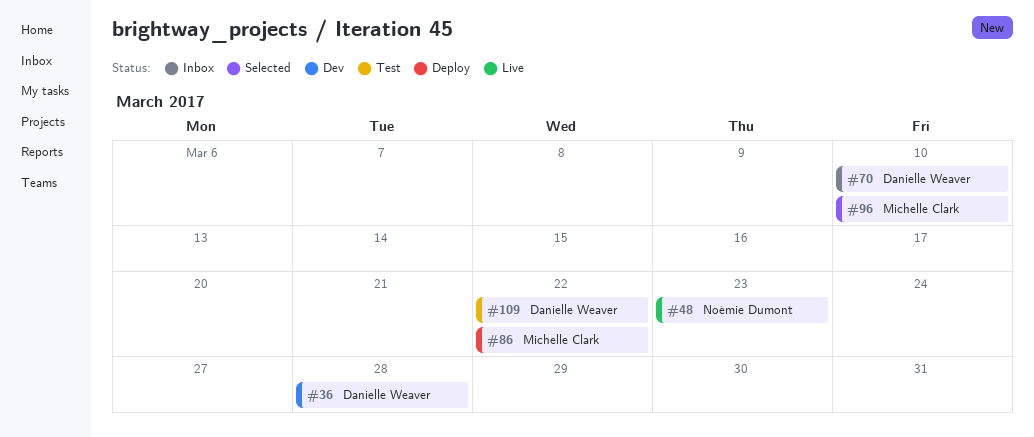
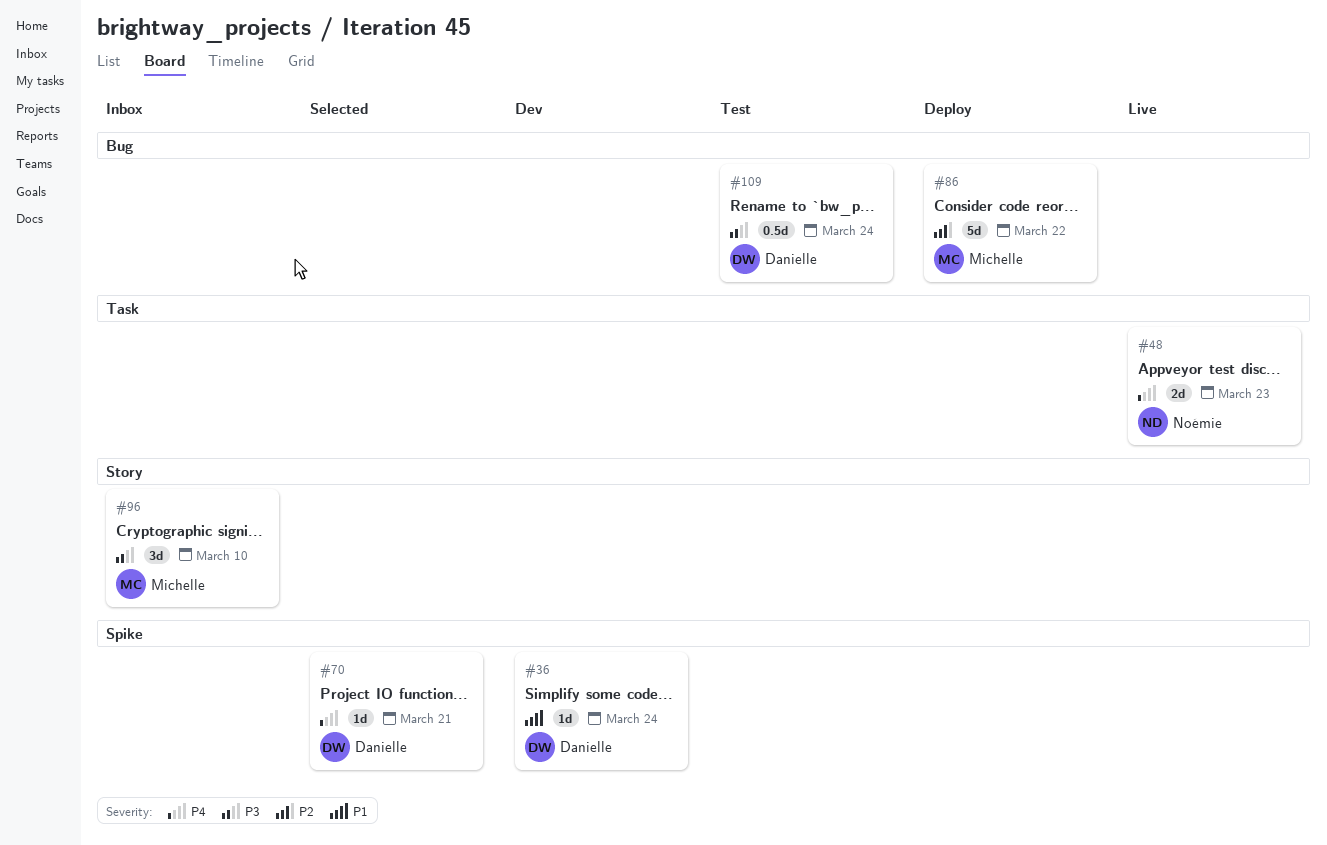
#36, due: Mar 28 -> Mar 24
#70, status: Inbox -> Selected
#70, due: Mar 10 -> Mar 21
#96, status: Selected -> Inbox
#109, due: Mar 22 -> Mar 24

